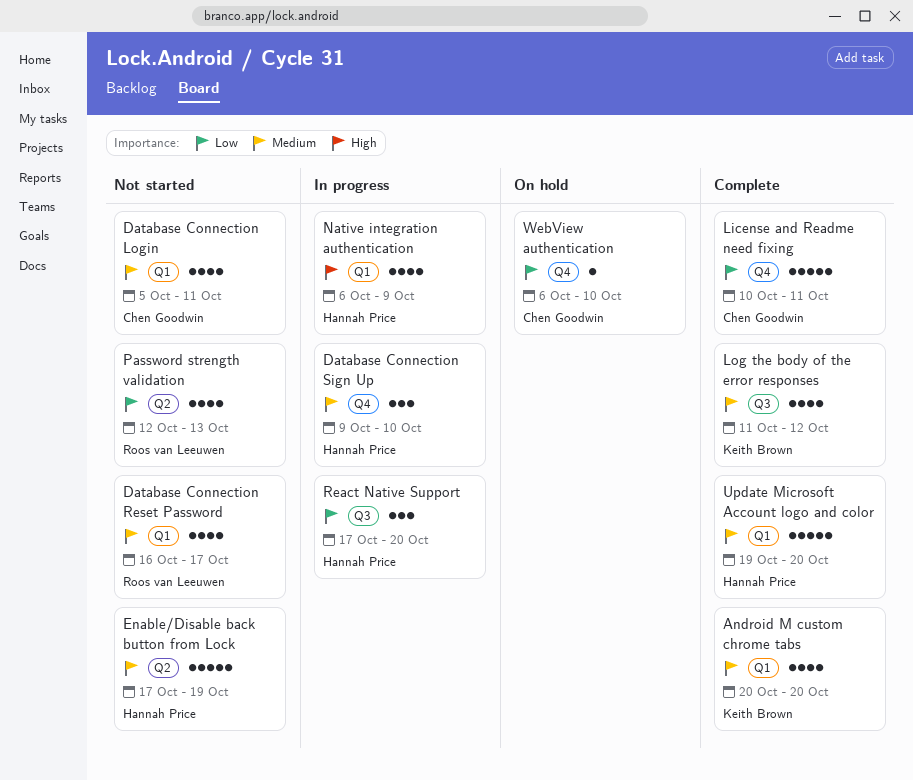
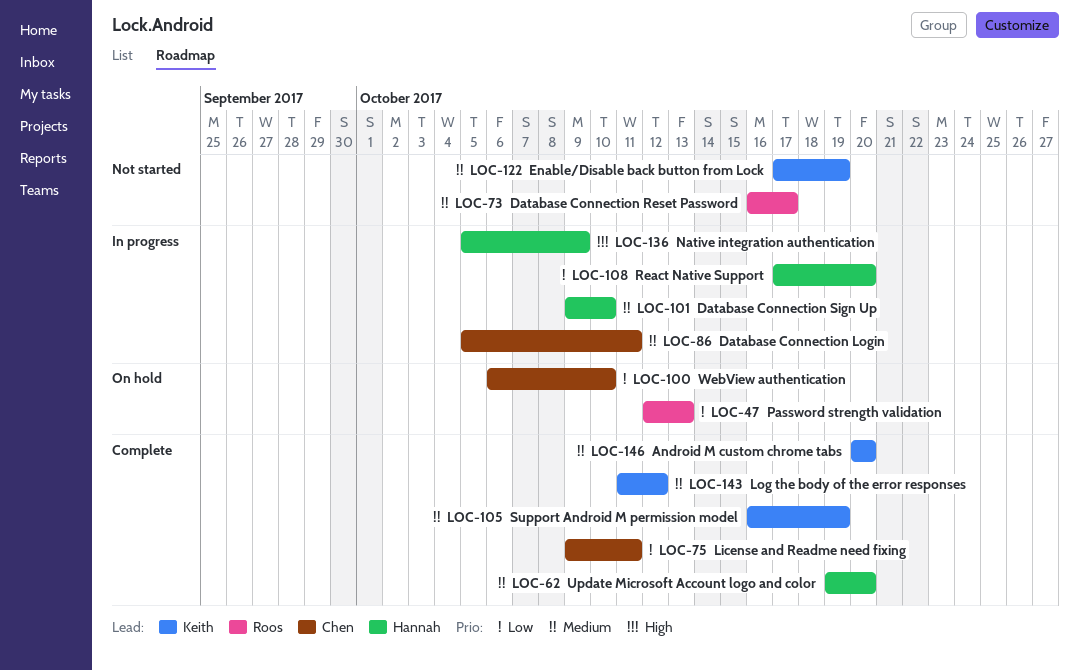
Database Connection Login, status: Not started -> In progress
Enable/Disable back button from Lock, owner: Hannah Price -> Keith Brown
License and Readme need fixing, start: Oct 10 -> Oct 9
Native integration authentication, start: Oct 6 -> Oct 5
Password strength validation, status: Not started -> On hold
Support Android M permission model: none -> present

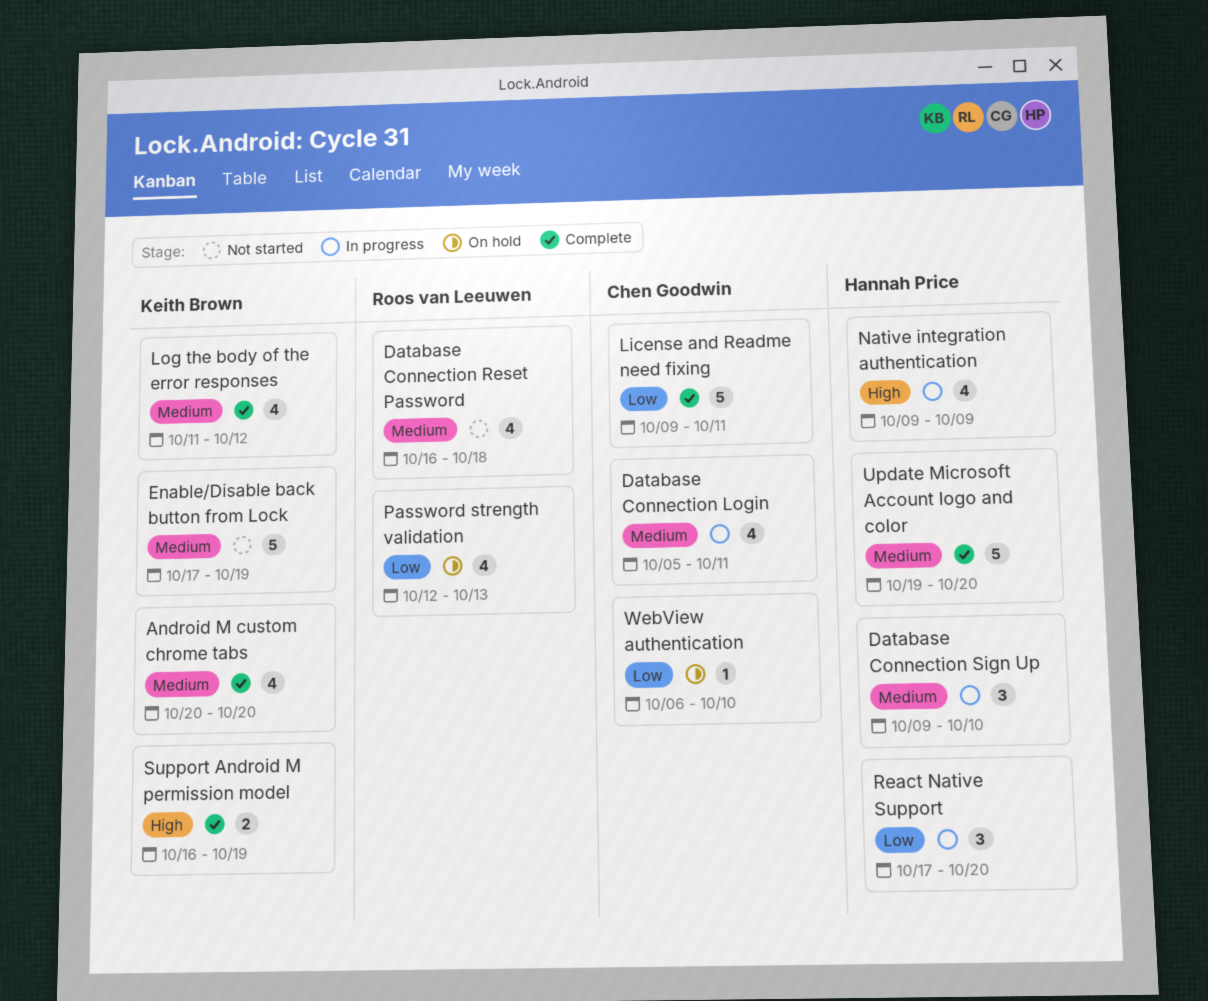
Database Connection Reset Password, due: Oct 17 -> Oct 18
Native integration authentication, start: Oct 5 -> Oct 9
Support Android M permission model, priority: Medium -> High

